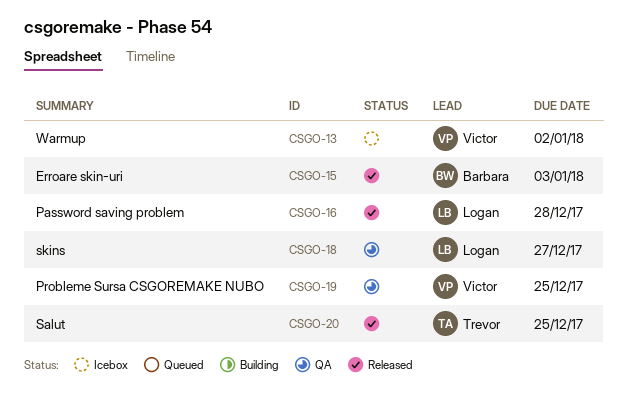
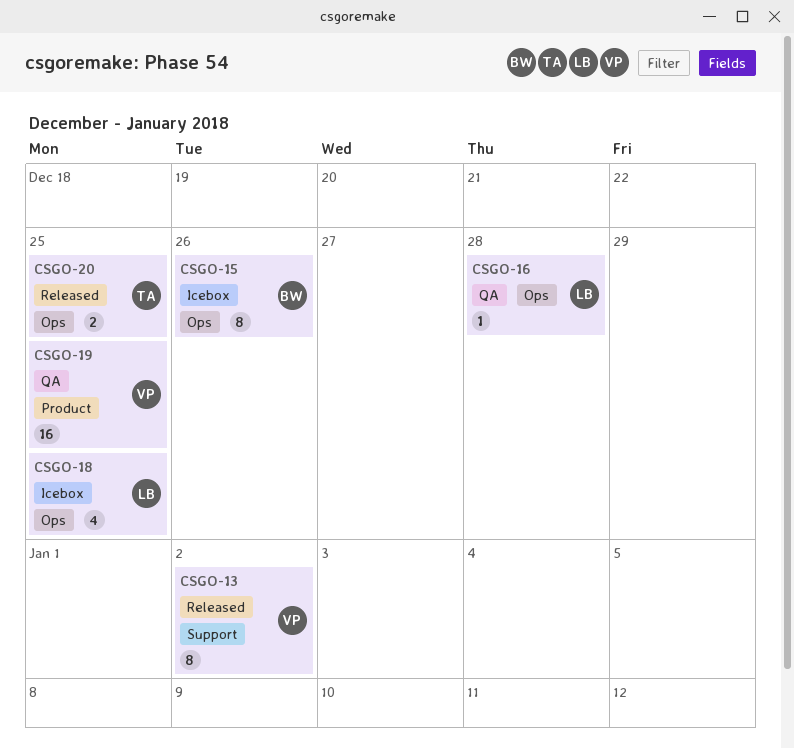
CSGO-13, status: Icebox -> Released
CSGO-15, status: Released -> Icebox
CSGO-15, due: Jan 3 -> Dec 26
CSGO-16, status: Released -> QA
CSGO-18, status: QA -> Icebox
CSGO-18, due: Dec 27 -> Dec 25

